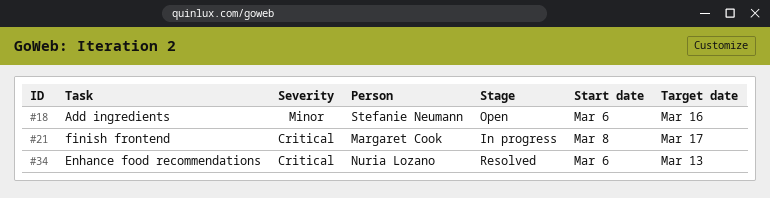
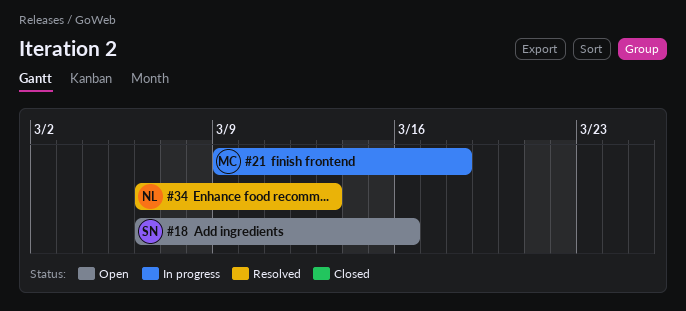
#21, start: Mar 8 -> Mar 9
#21, due: Mar 17 -> Mar 18

